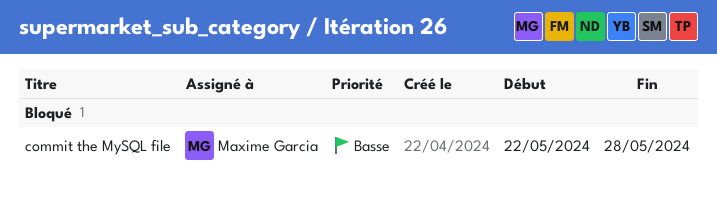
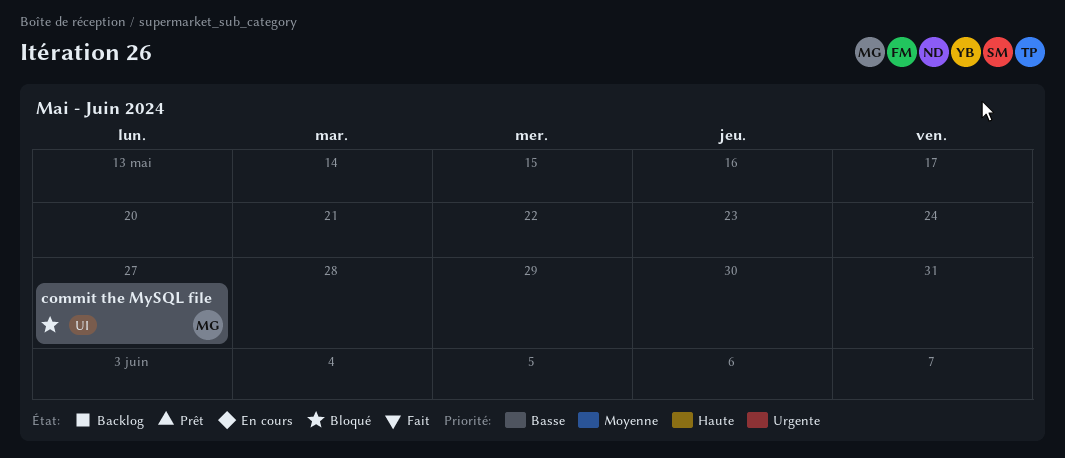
commit the MySQL file, due: May 28 -> May 27

